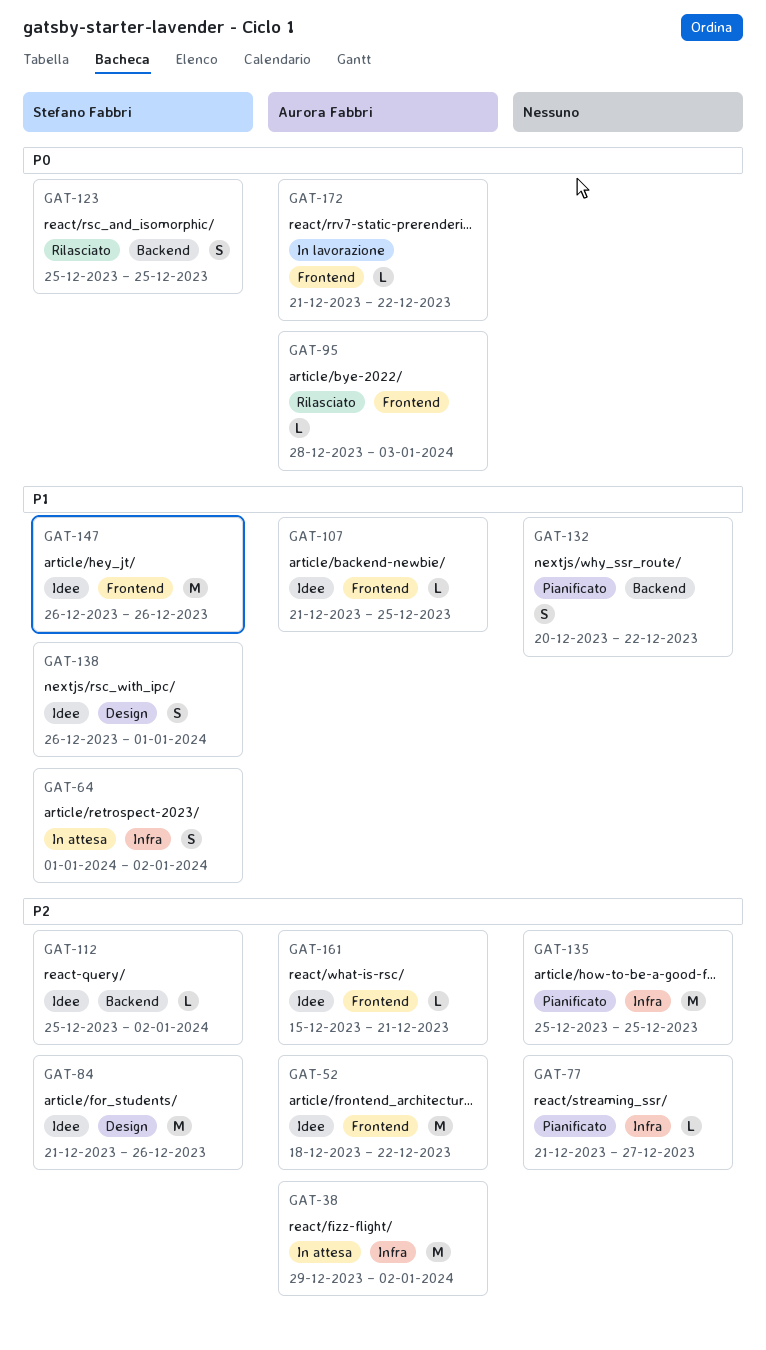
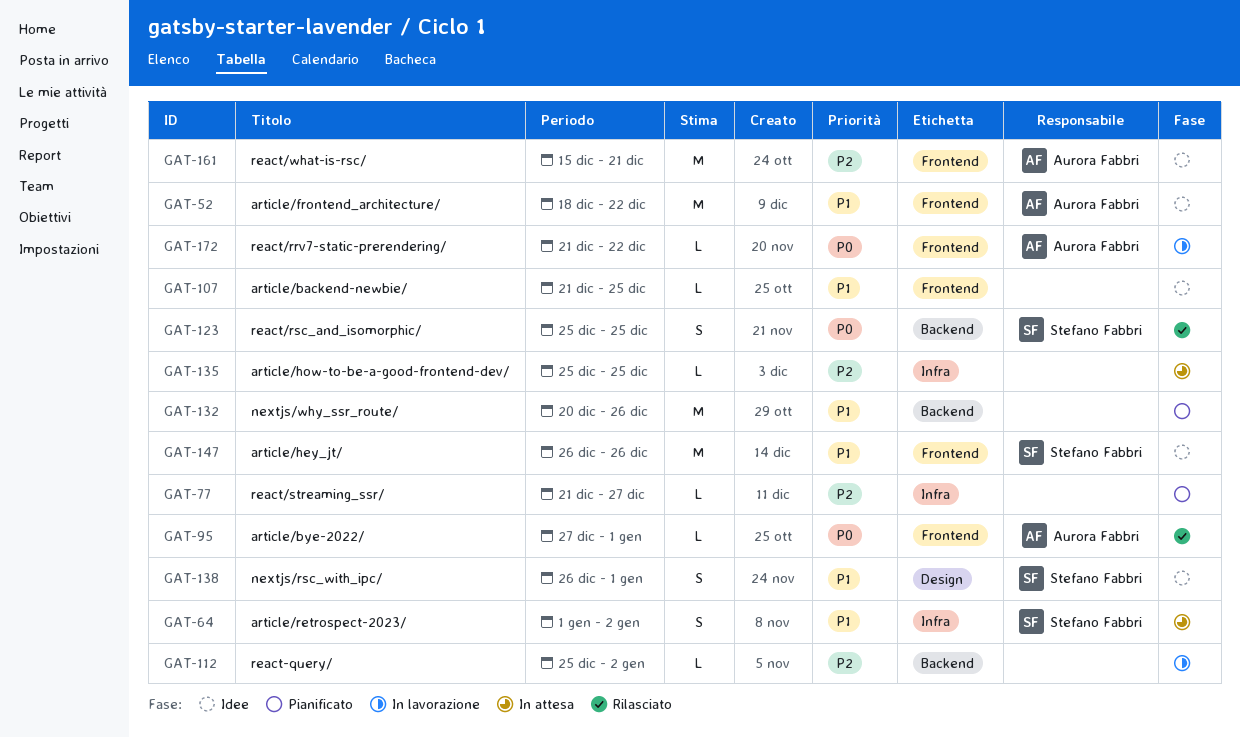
GAT-38: present -> none
GAT-52, priority: P2 -> P1
GAT-84: present -> none
GAT-95, start: Dec 28 -> Dec 27
GAT-95, due: Jan 3 -> Jan 1
GAT-107, owner: Aurora Fabbri -> none
GAT-112, status: Idee -> In lavorazione
GAT-112, owner: Stefano Fabbri -> none
GAT-132, estimate: S -> M
GAT-132, due: Dec 22 -> Dec 26
GAT-135, status: Pianificato -> In attesa
GAT-135, estimate: M -> L
GAT-161, estimate: L -> M

